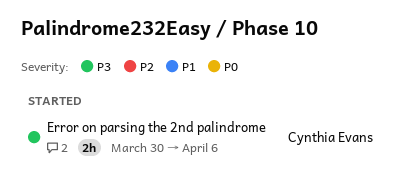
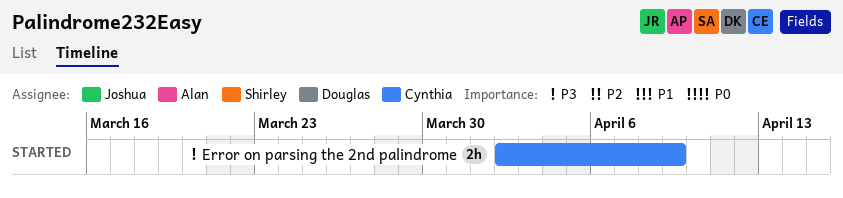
Error on parsing the 2nd palindrome, start: Mar 30 -> Apr 2
Error on parsing the 2nd palindrome, due: Apr 6 -> Apr 9

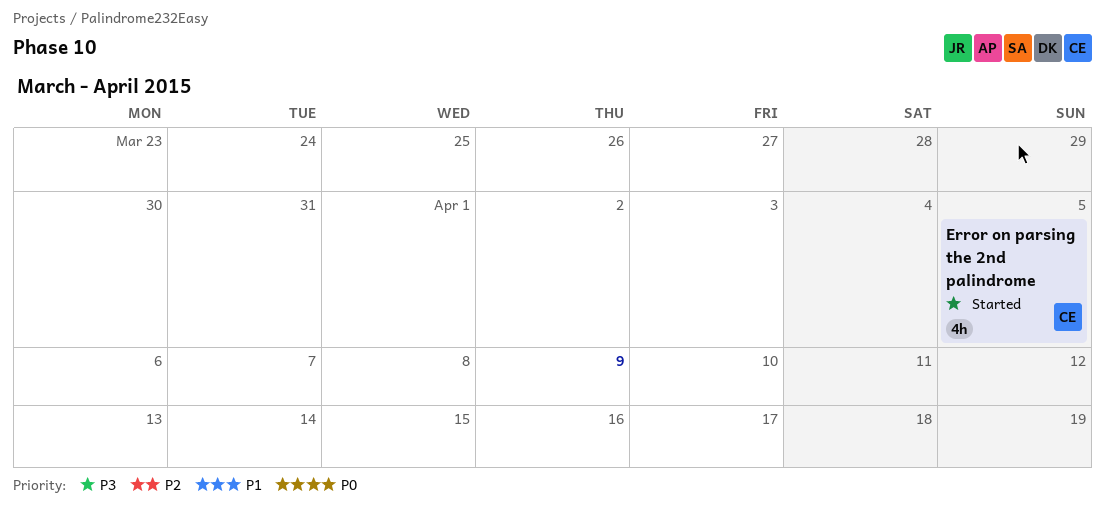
Error on parsing the 2nd palindrome, estimate: 2h -> 4h
Error on parsing the 2nd palindrome, due: Apr 9 -> Apr 5

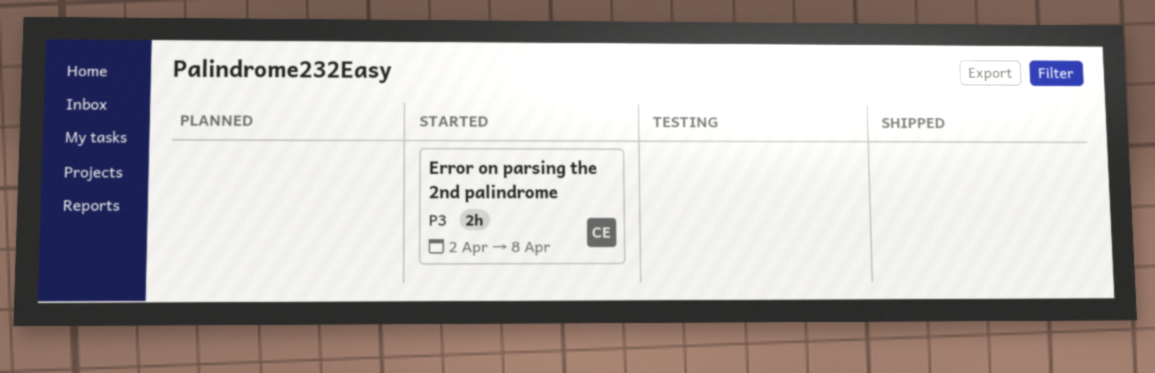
Error on parsing the 2nd palindrome, estimate: 4h -> 2h
Error on parsing the 2nd palindrome, due: Apr 5 -> Apr 8

